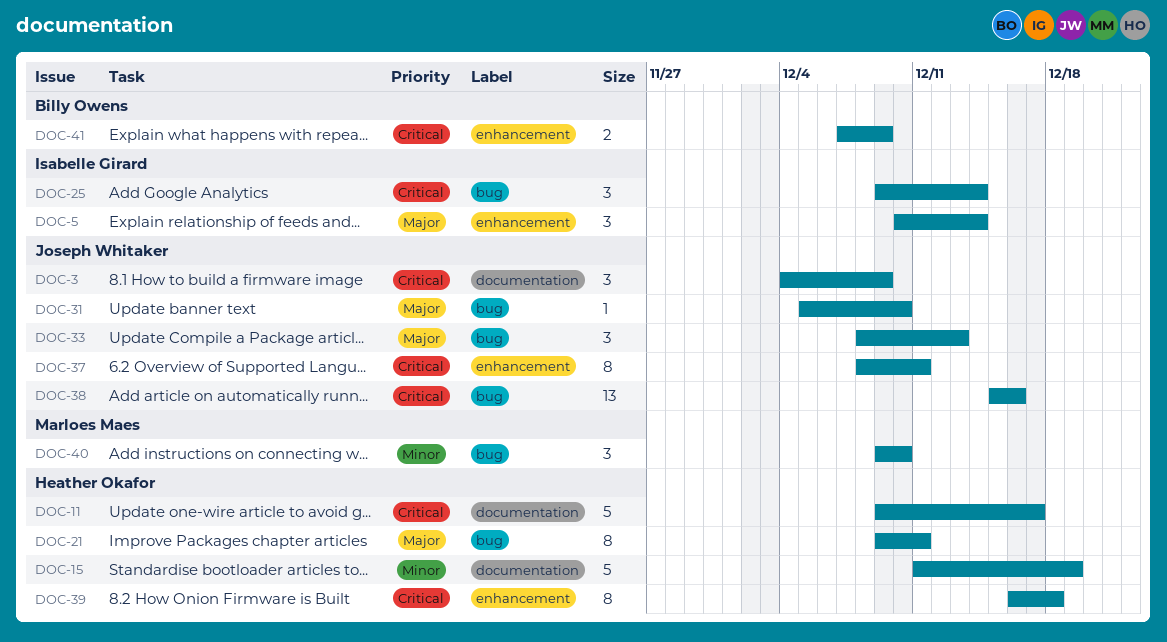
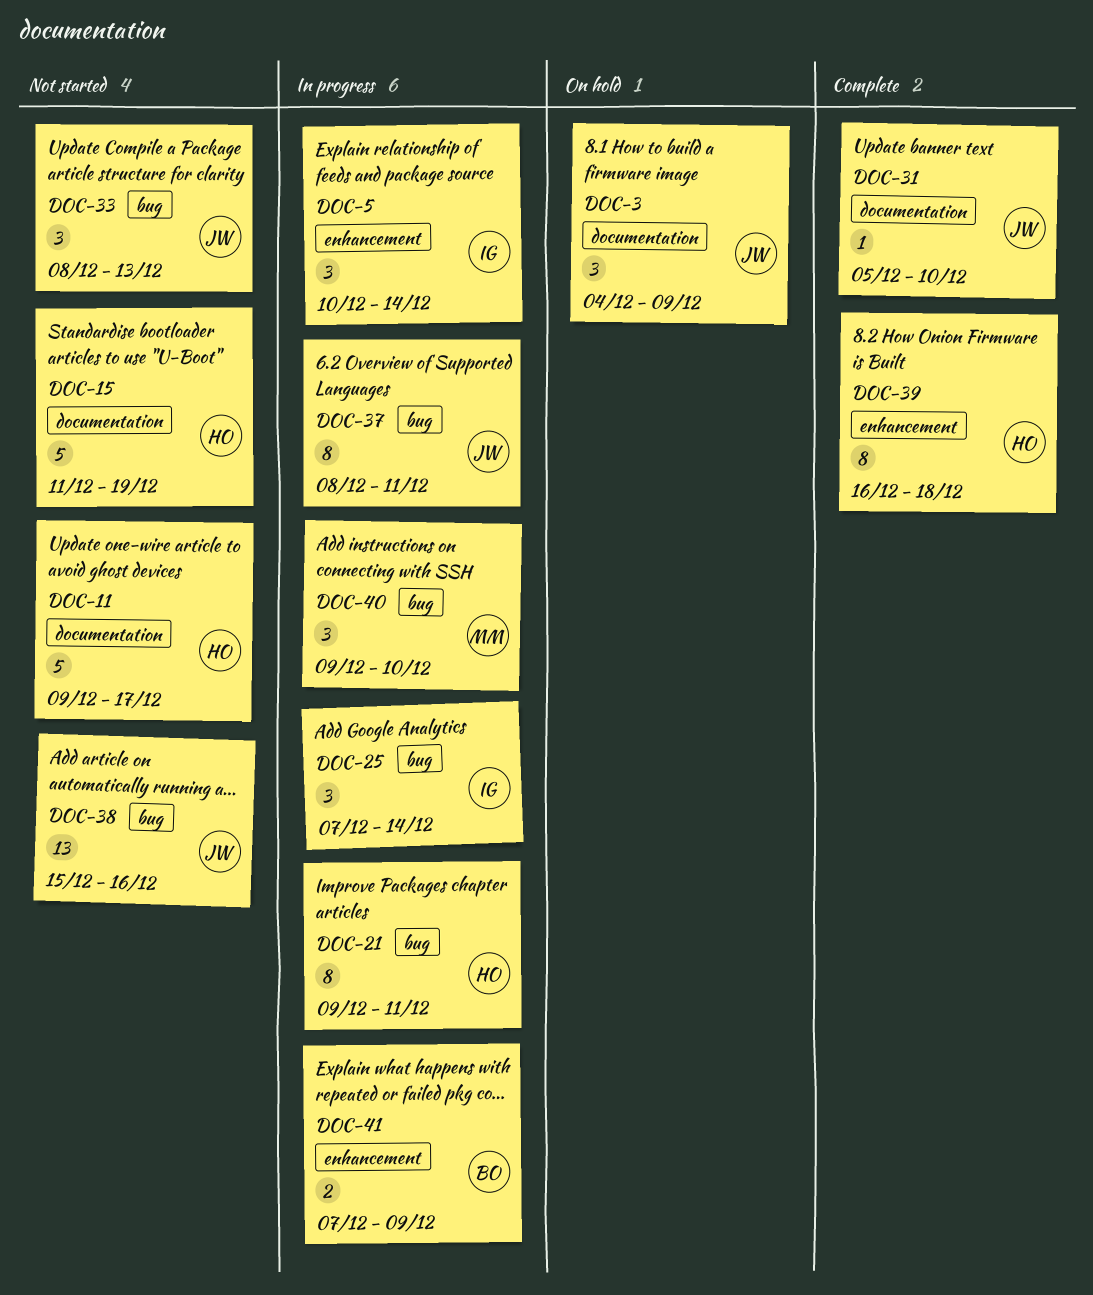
DOC-25, start: Dec 9 -> Dec 7
DOC-31, label: bug -> documentation
DOC-37, label: enhancement -> bug

